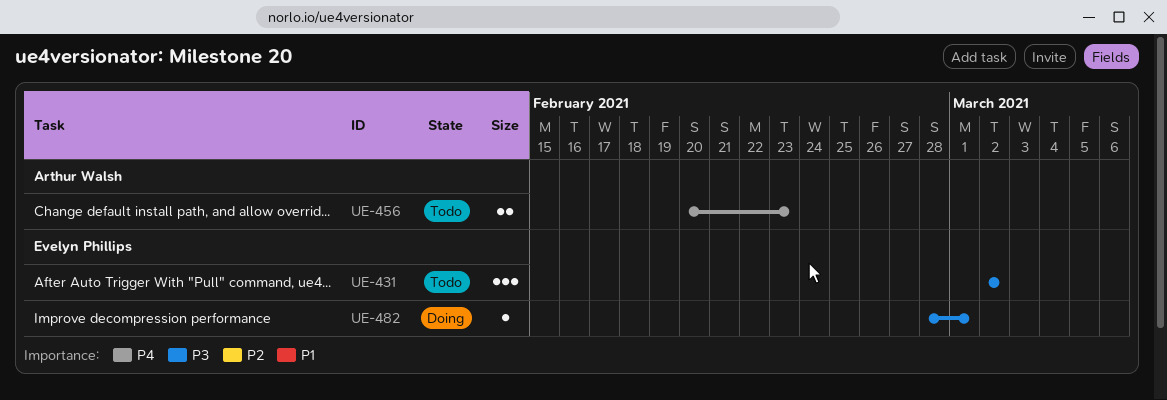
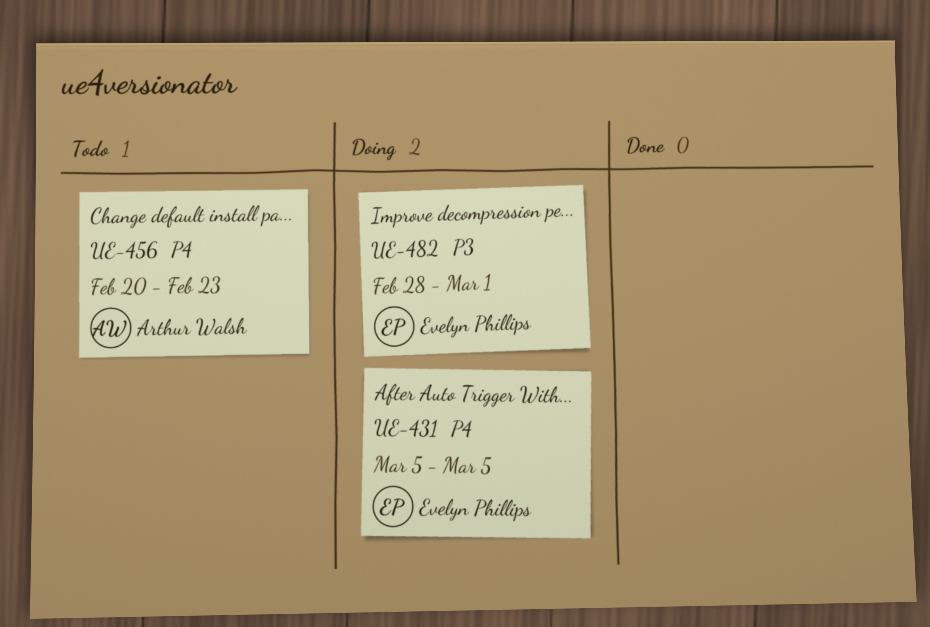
UE-431, status: Todo -> Doing
UE-431, priority: P3 -> P4
UE-431, start: Mar 2 -> Mar 5
UE-431, due: Mar 2 -> Mar 5

